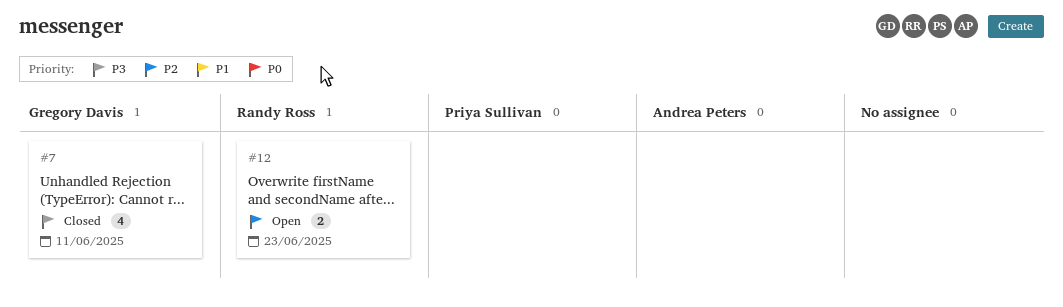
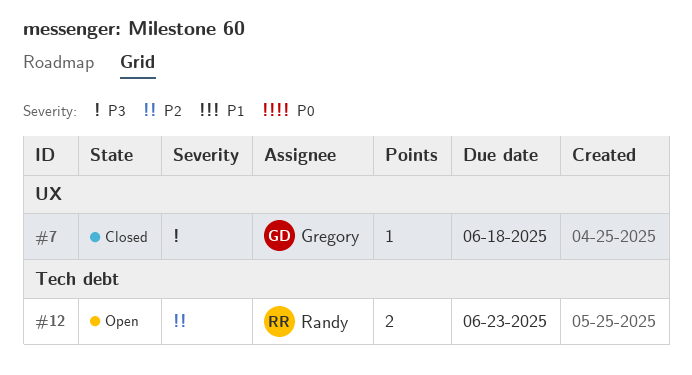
#7, estimate: 4 -> 1
#7, due: Jun 11 -> Jun 18

